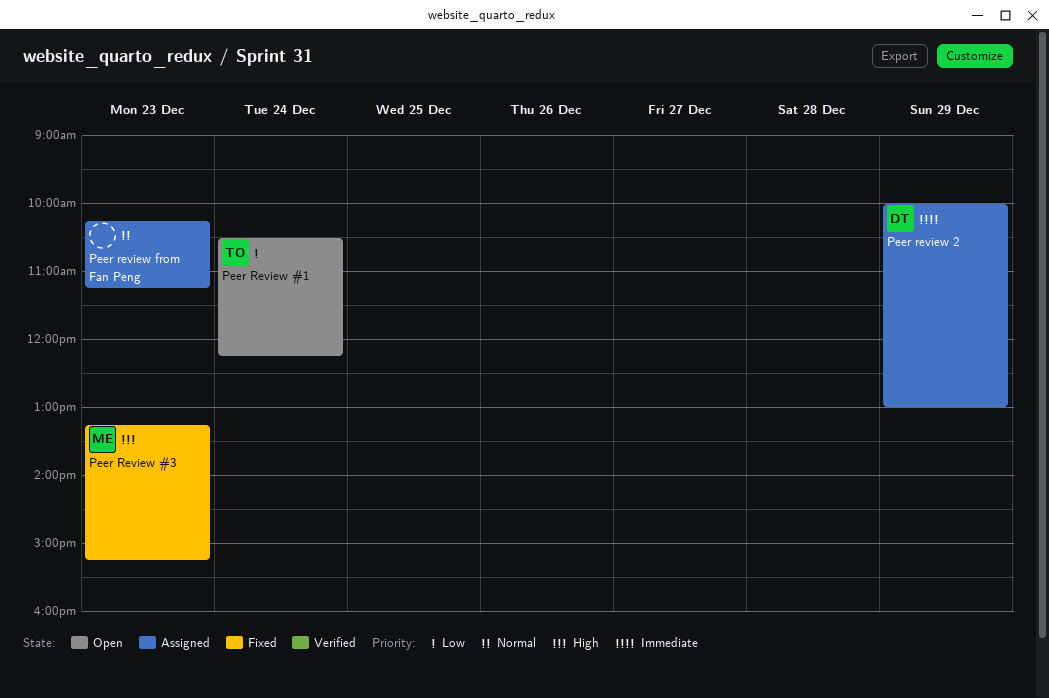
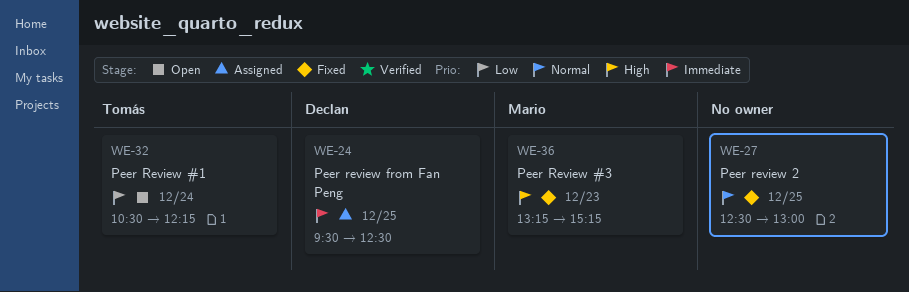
Peer review 2, status: Assigned -> Fixed
Peer review 2, owner: Declan -> none
Peer review 2, priority: Immediate -> Normal
Peer review 2, day: Dec 29 -> Dec 25
Peer review 2, begins: 10:00 -> 12:30
Peer review from Fan Peng, owner: none -> Declan
Peer review from Fan Peng, priority: Normal -> Immediate
Peer review from Fan Peng, day: Dec 23 -> Dec 25
Peer review from Fan Peng, begins: 10:15 -> 09:30
Peer review from Fan Peng, ends: 11:15 -> 12:30

